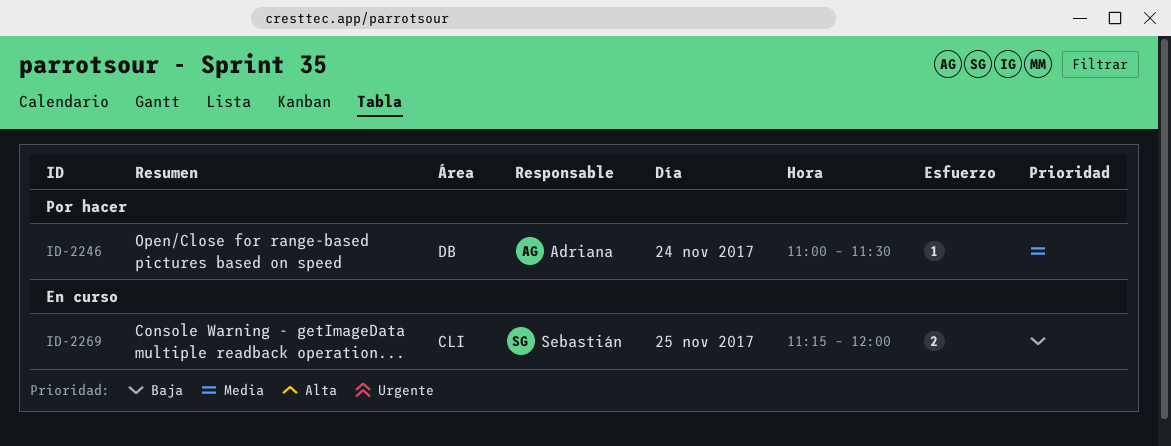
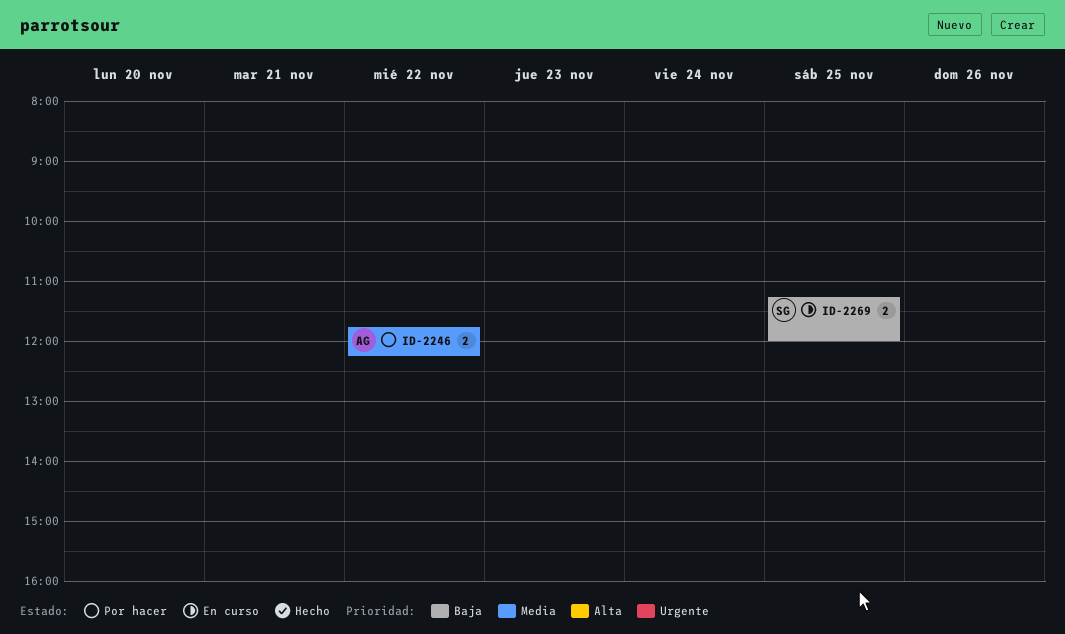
ID-2246, estimate: 1 -> 2
ID-2246, day: Nov 24 -> Nov 22
ID-2246, begins: 11:00 -> 11:45
ID-2246, ends: 11:30 -> 12:15

